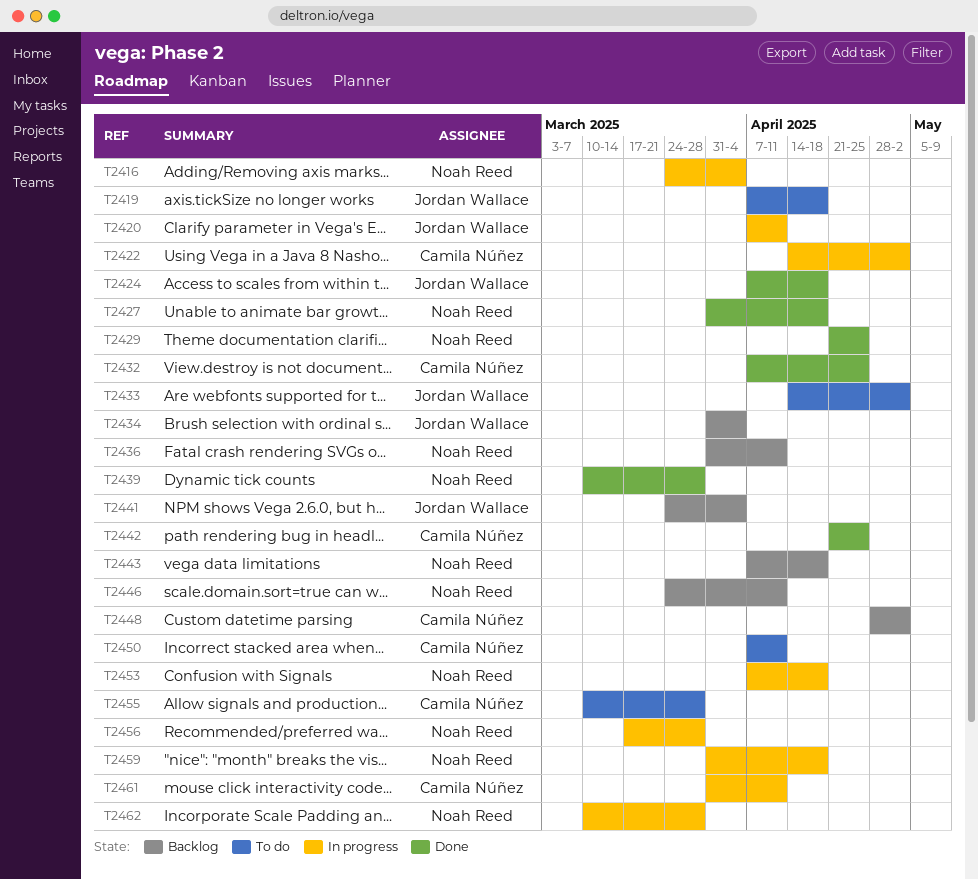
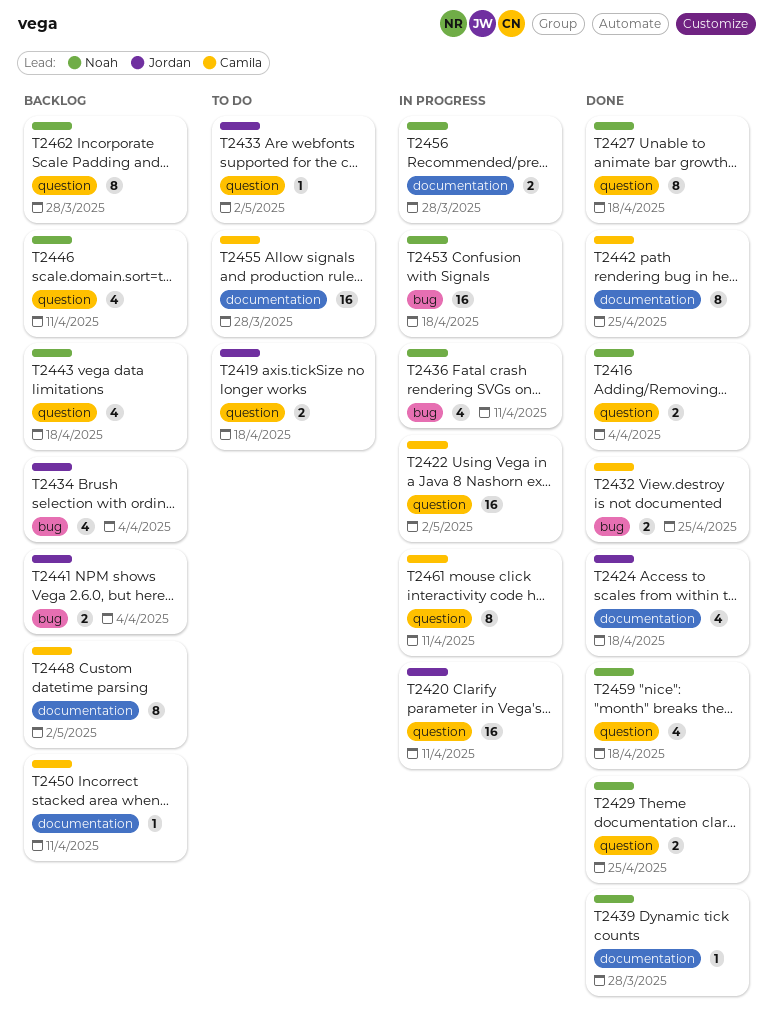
T2416, status: In progress -> Done
T2436, status: Backlog -> In progress
T2450, status: To do -> Backlog
T2459, status: In progress -> Done
T2462, status: In progress -> Backlog

